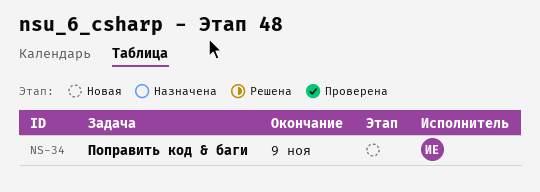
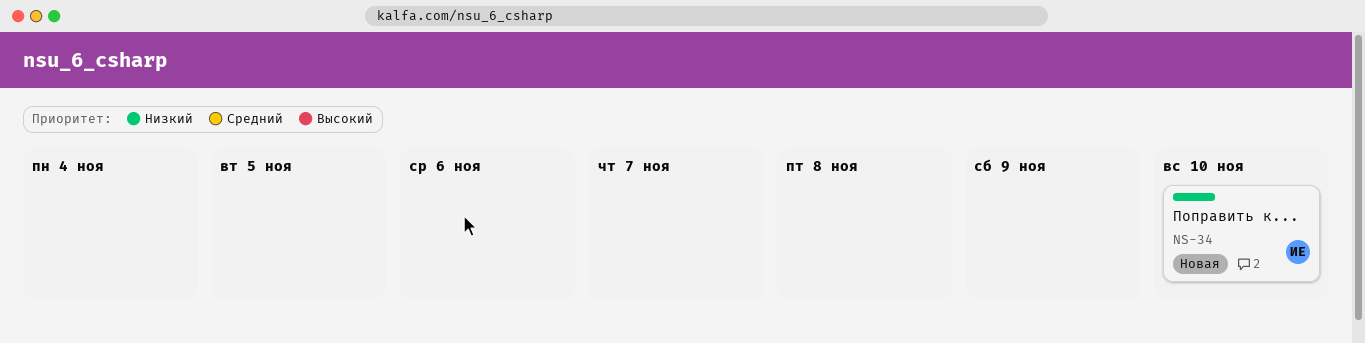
NS-34, due: Nov 9 -> Nov 10

